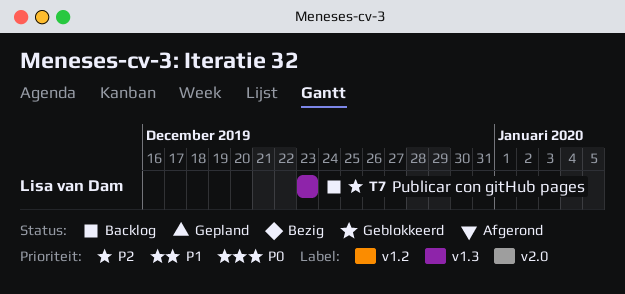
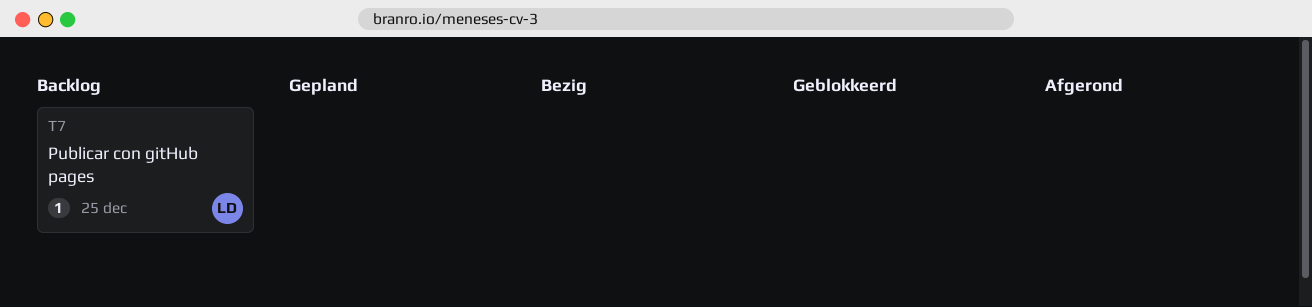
T7, due: Dec 23 -> Dec 25

